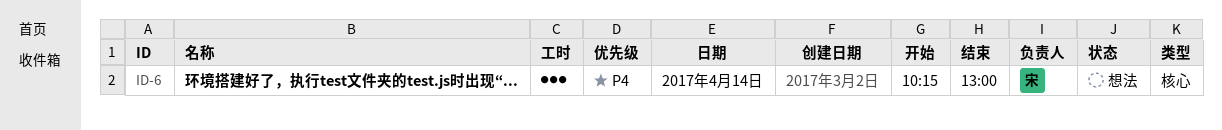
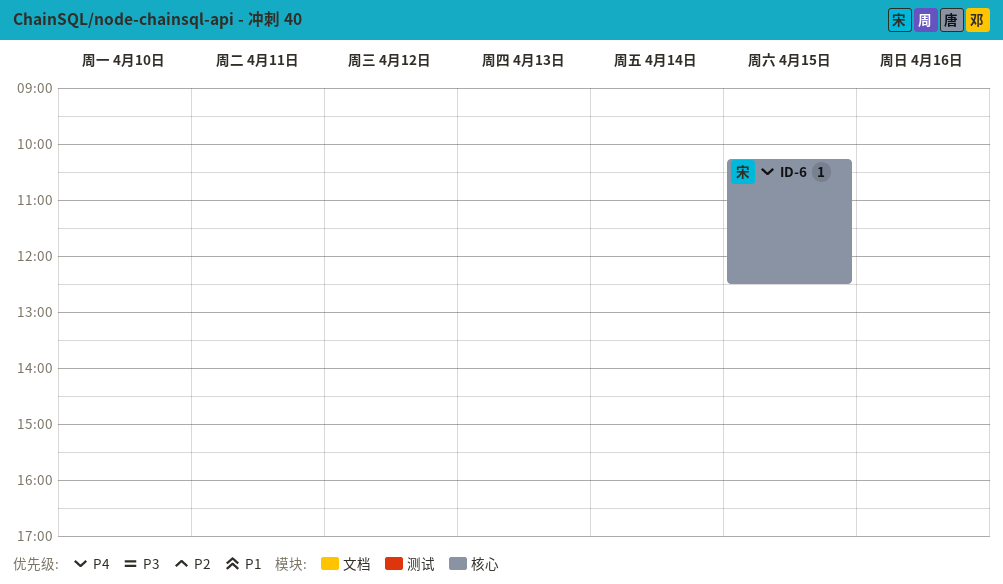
ID-6, estimate: 3 -> 1
ID-6, day: Apr 14 -> Apr 15
ID-6, ends: 13:00 -> 12:30

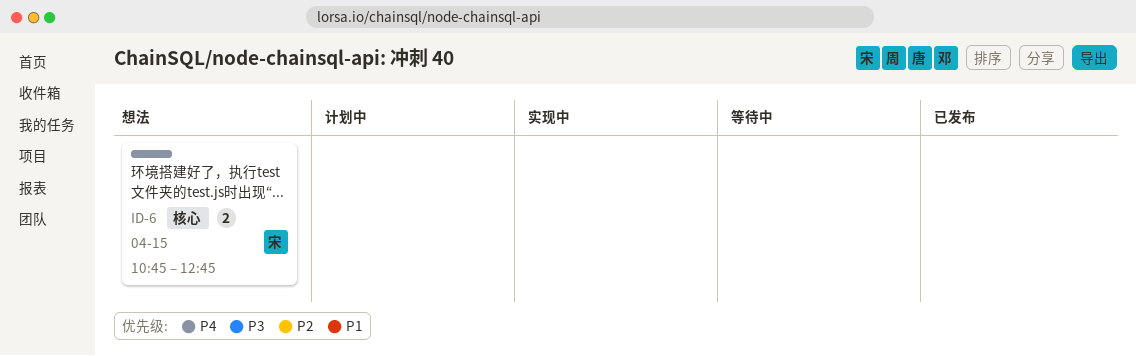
ID-6, estimate: 1 -> 2
ID-6, begins: 10:15 -> 10:45
ID-6, ends: 12:30 -> 12:45

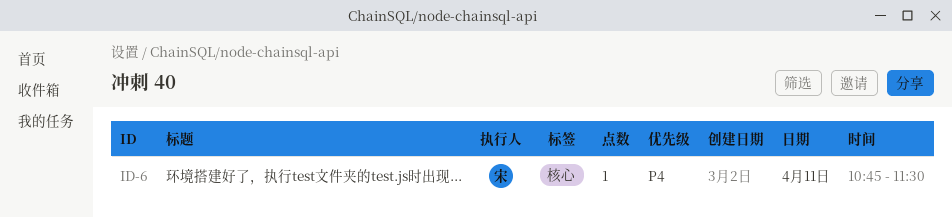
ID-6, estimate: 2 -> 1
ID-6, day: Apr 15 -> Apr 11
ID-6, ends: 12:45 -> 11:30

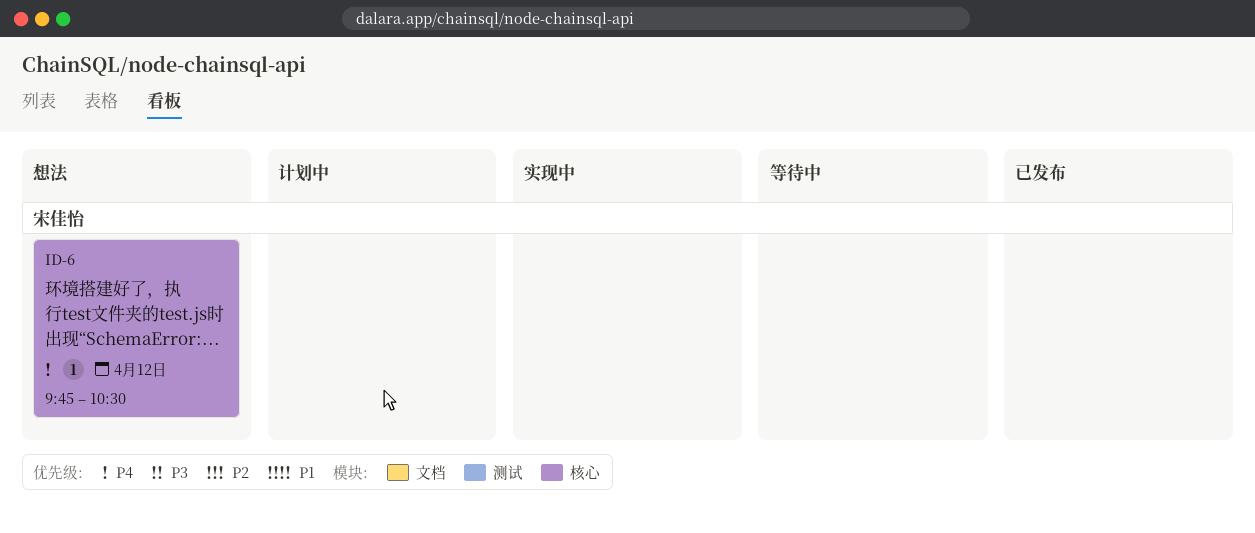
ID-6, day: Apr 11 -> Apr 12
ID-6, begins: 10:45 -> 09:45
ID-6, ends: 11:30 -> 10:30

